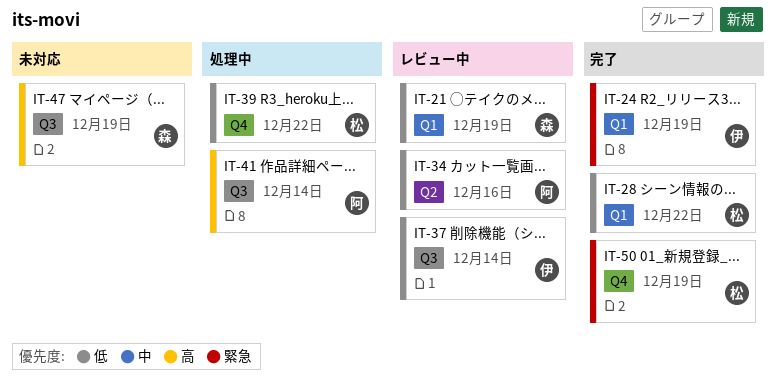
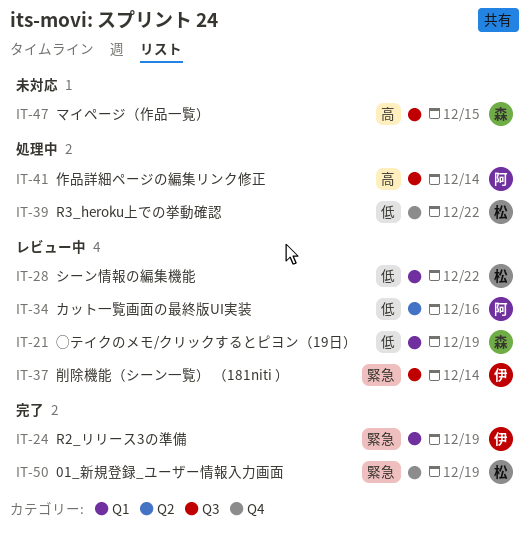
IT-28, status: 完了 -> レビュー中
IT-37, priority: 低 -> 緊急
IT-47, due: Dec 19 -> Dec 15

